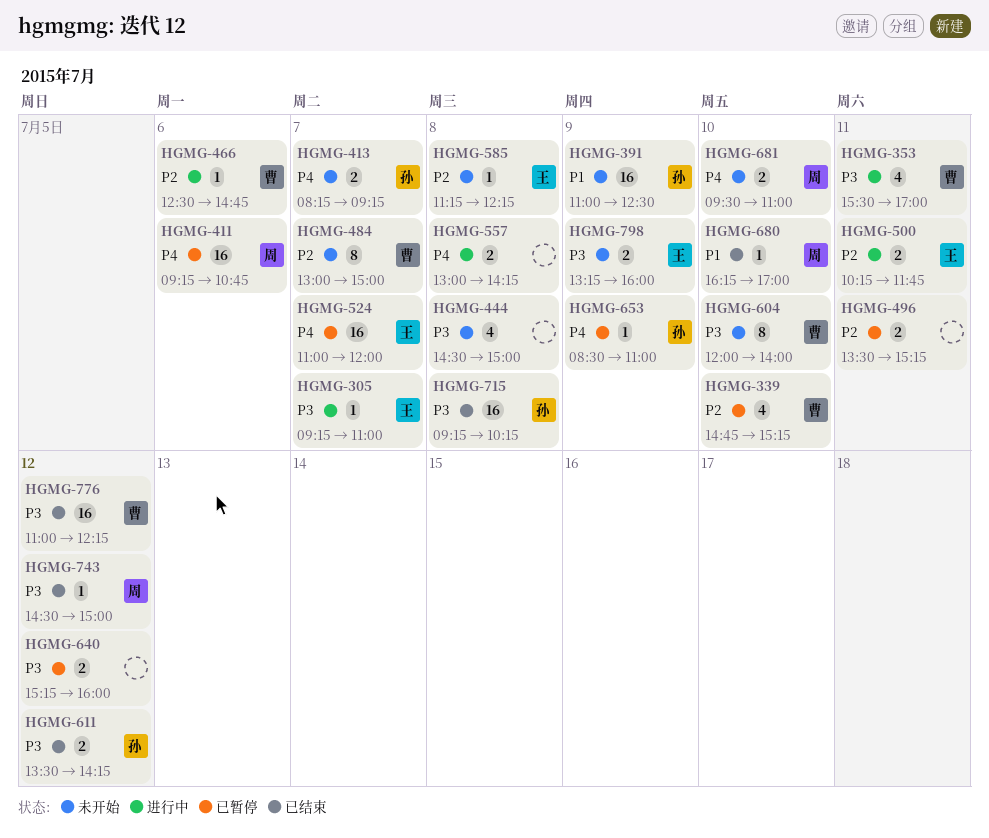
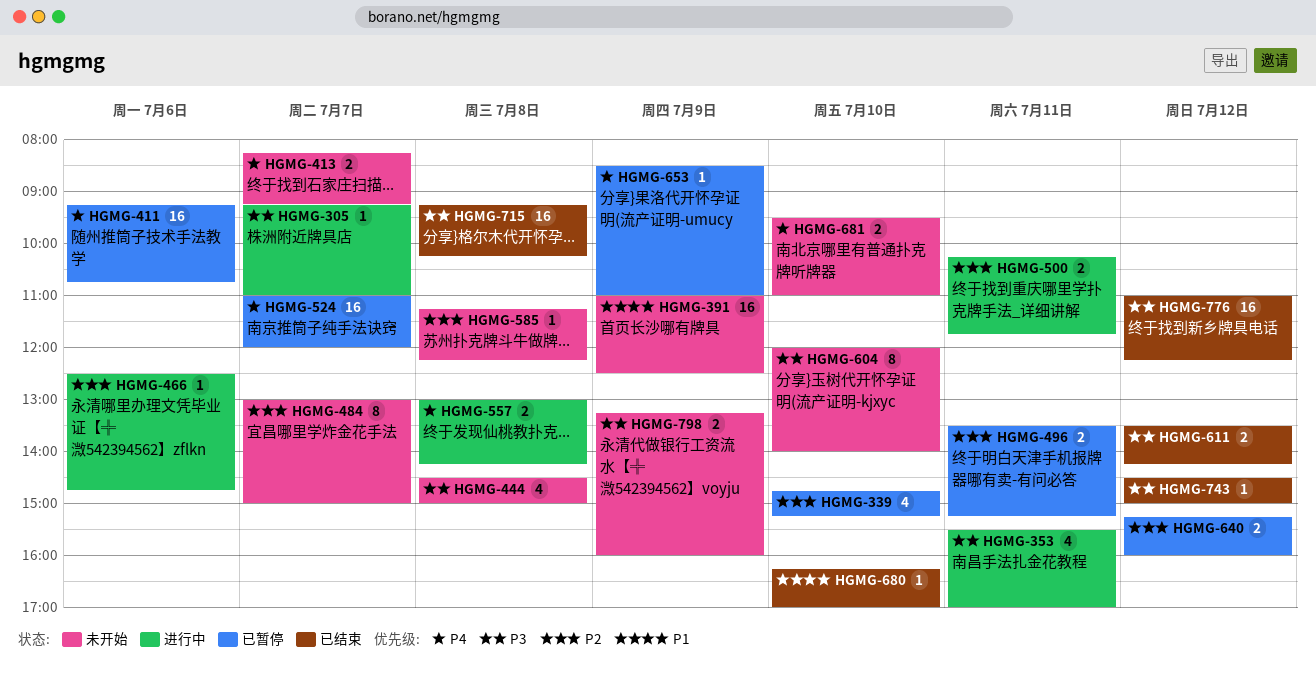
HGMG-640, priority: P3 -> P2

